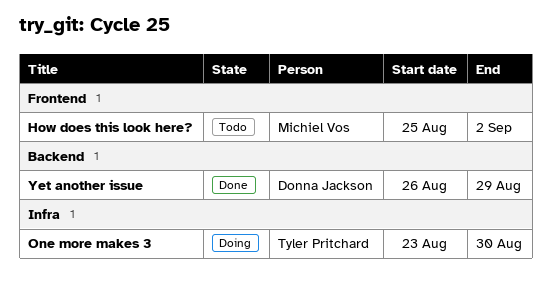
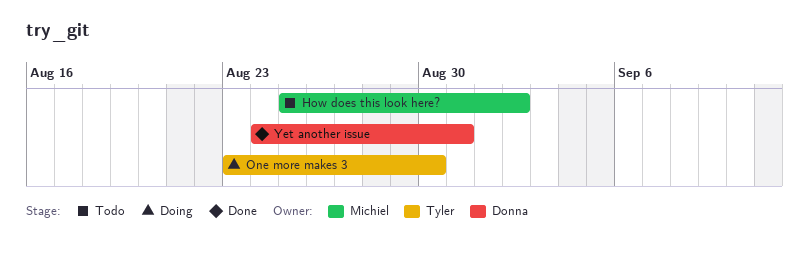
Yet another issue, start: Aug 26 -> Aug 24
Yet another issue, due: Aug 29 -> Aug 31

